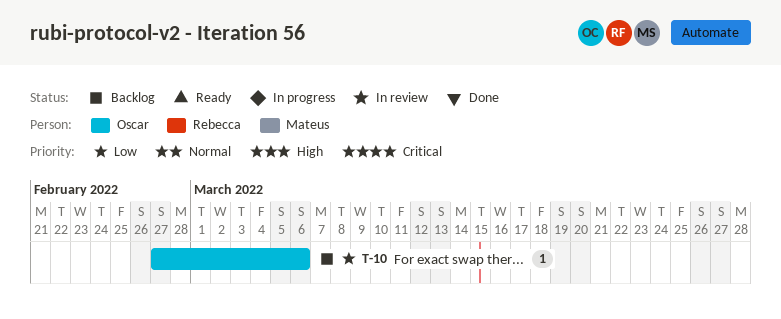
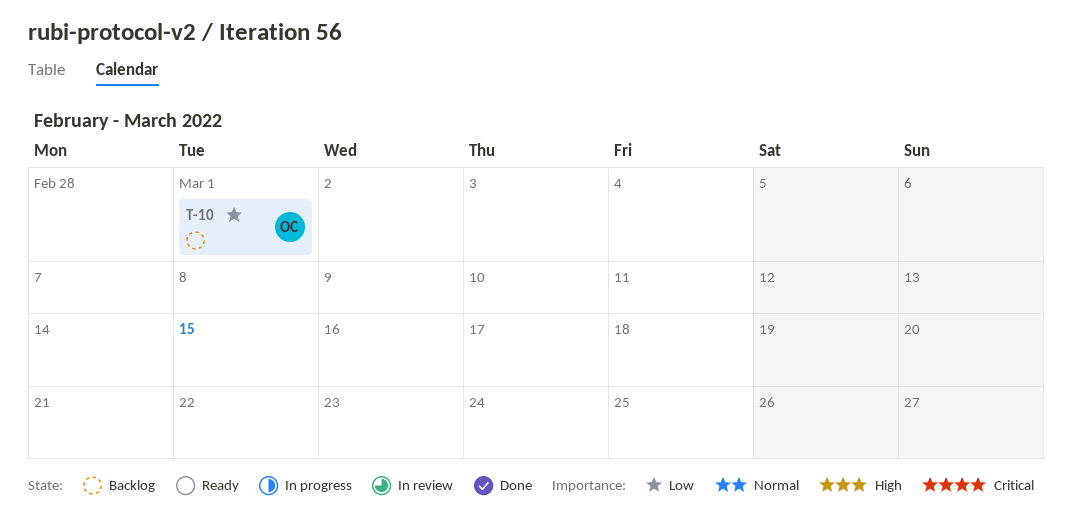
T-10, due: Mar 6 -> Mar 1

